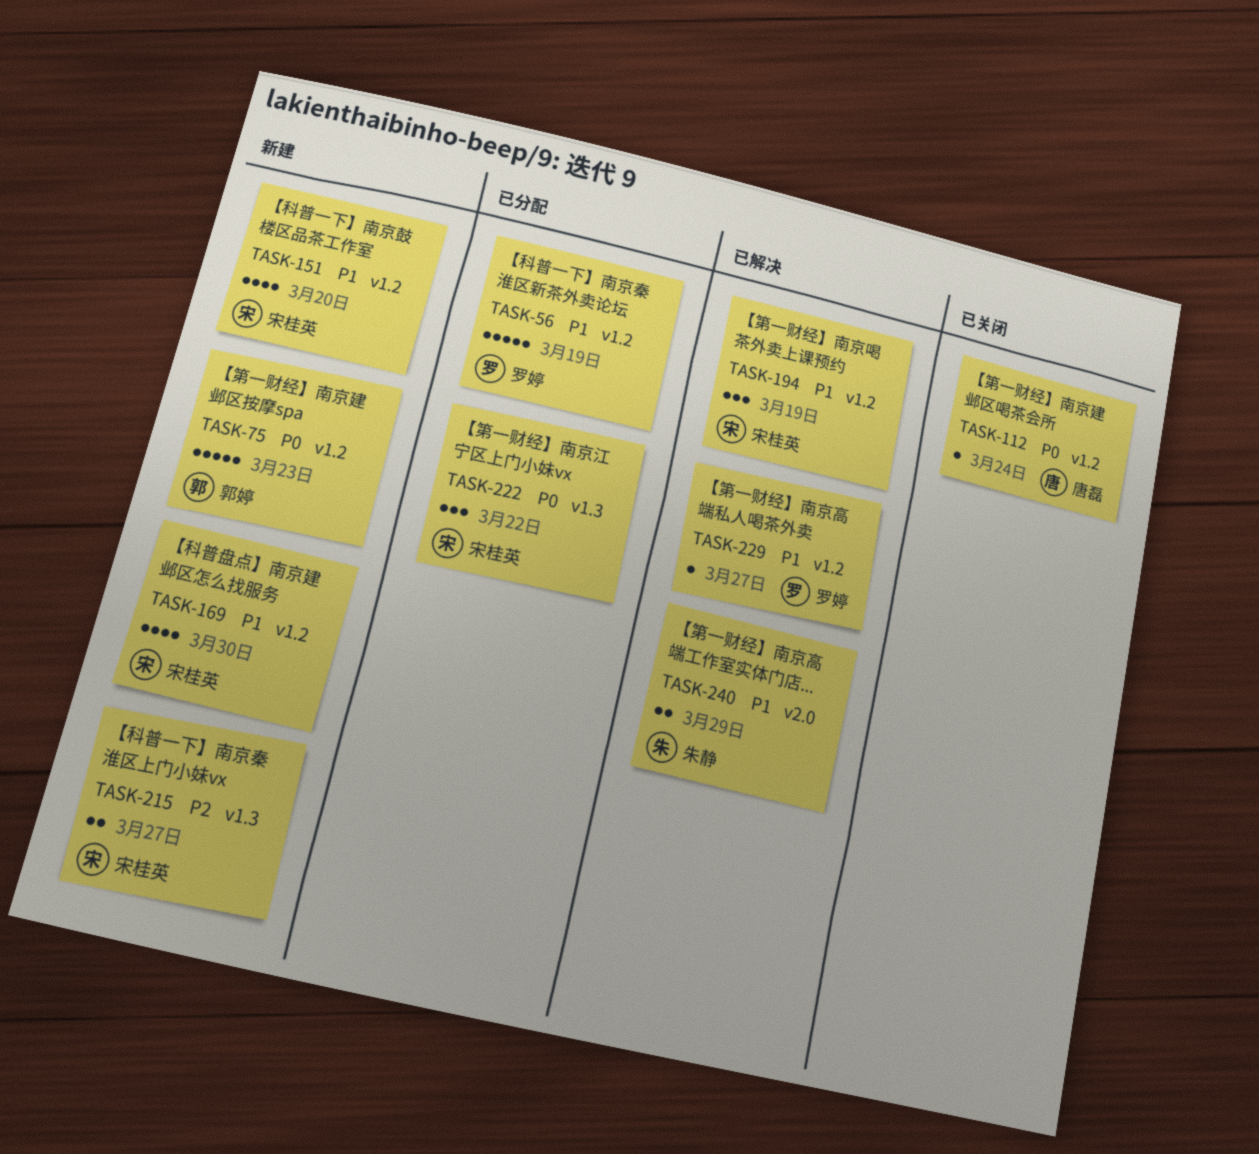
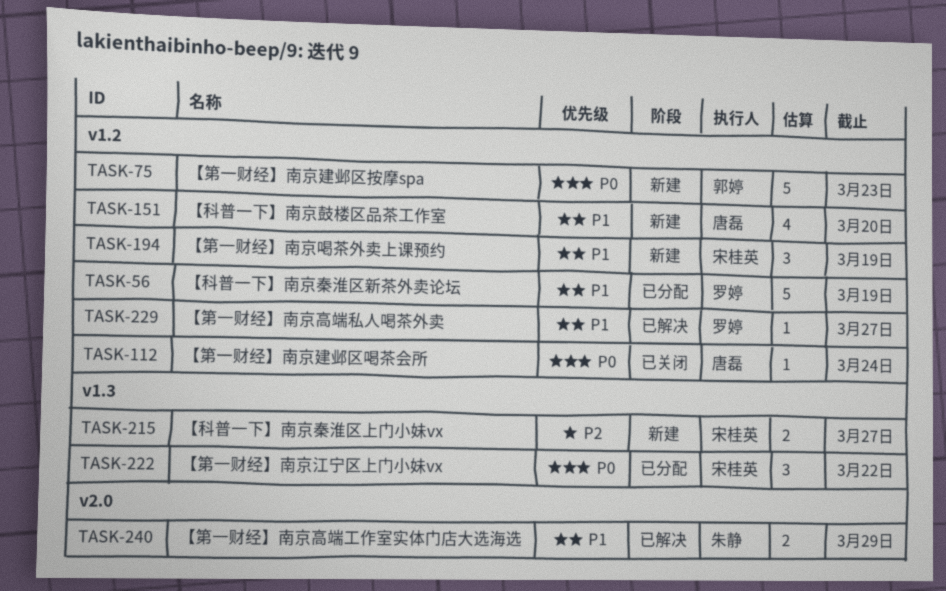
TASK-151, owner: 宋桂英 -> 唐磊
TASK-169: present -> none
TASK-194, status: 已解决 -> 新建

